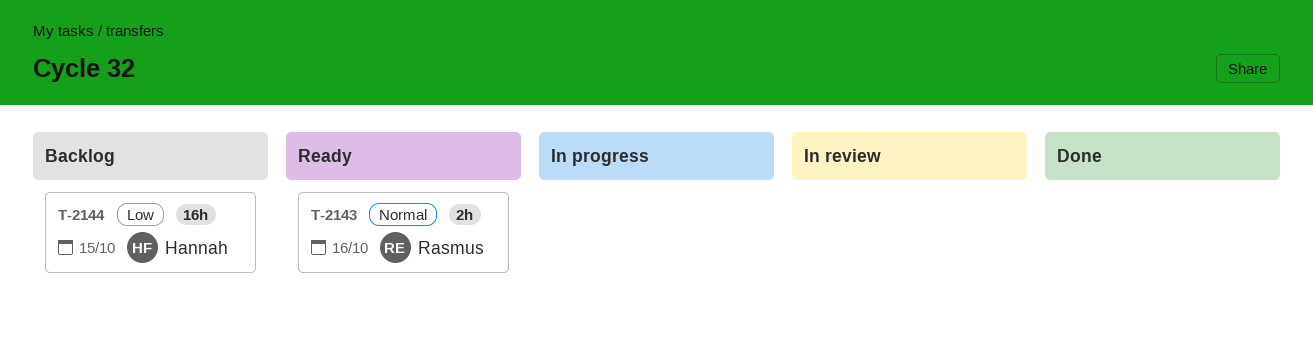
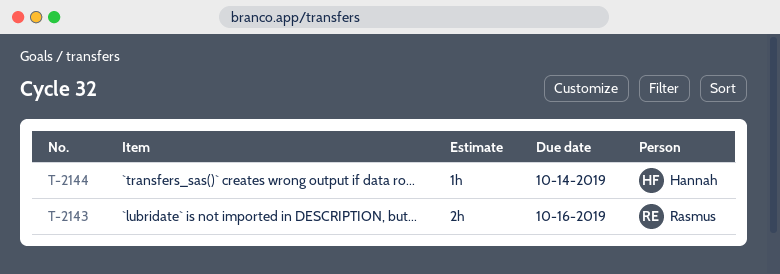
T-2144, estimate: 16h -> 1h
T-2144, due: Oct 15 -> Oct 14

